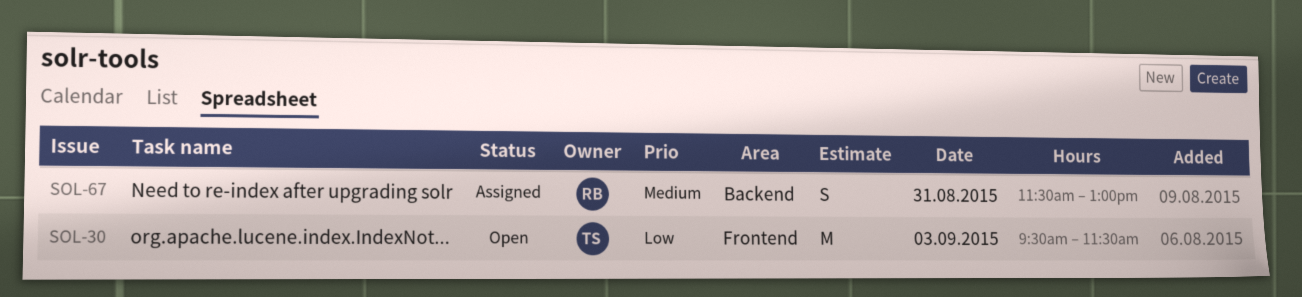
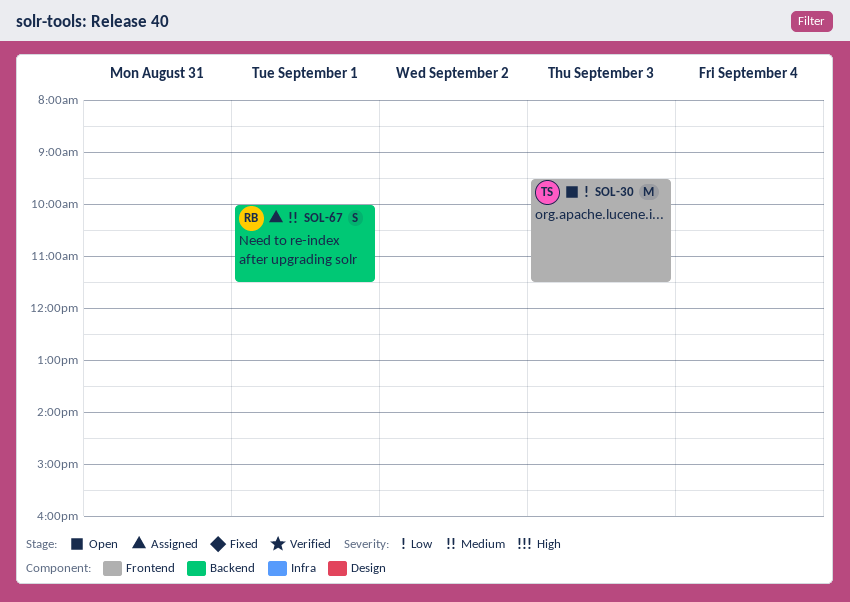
SOL-67, day: Aug 31 -> Sep 1
SOL-67, begins: 11:30 -> 10:00
SOL-67, ends: 13:00 -> 11:30

